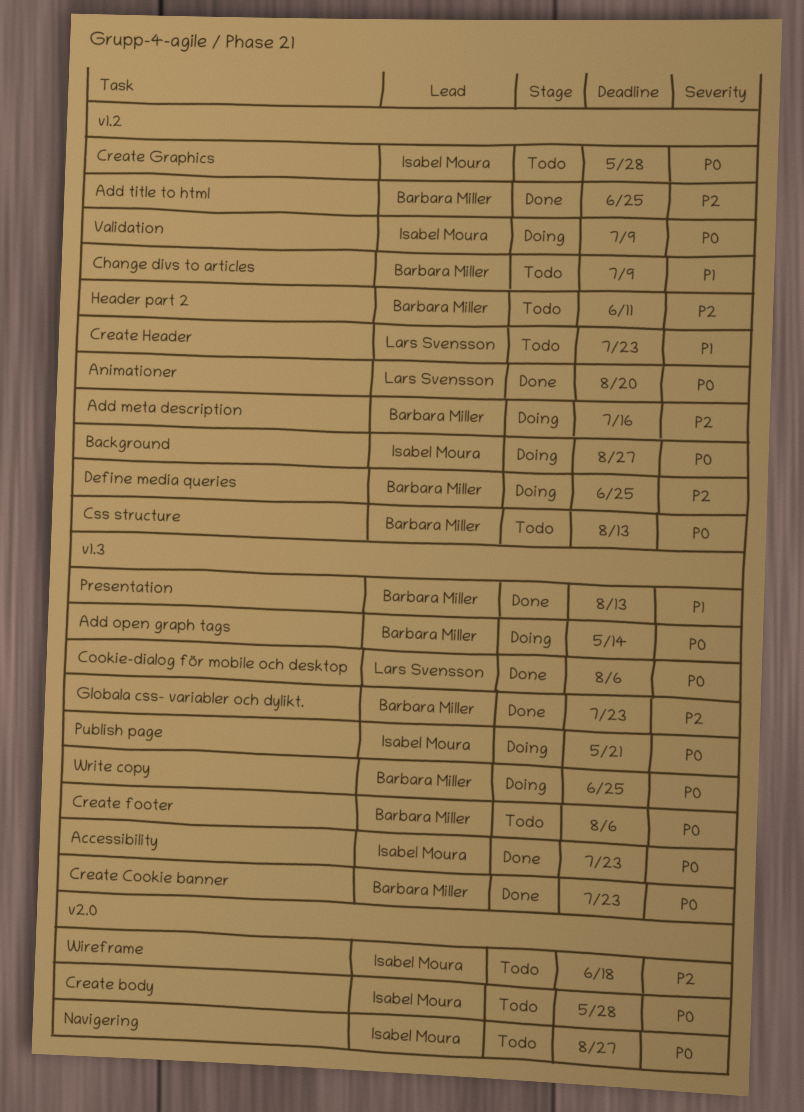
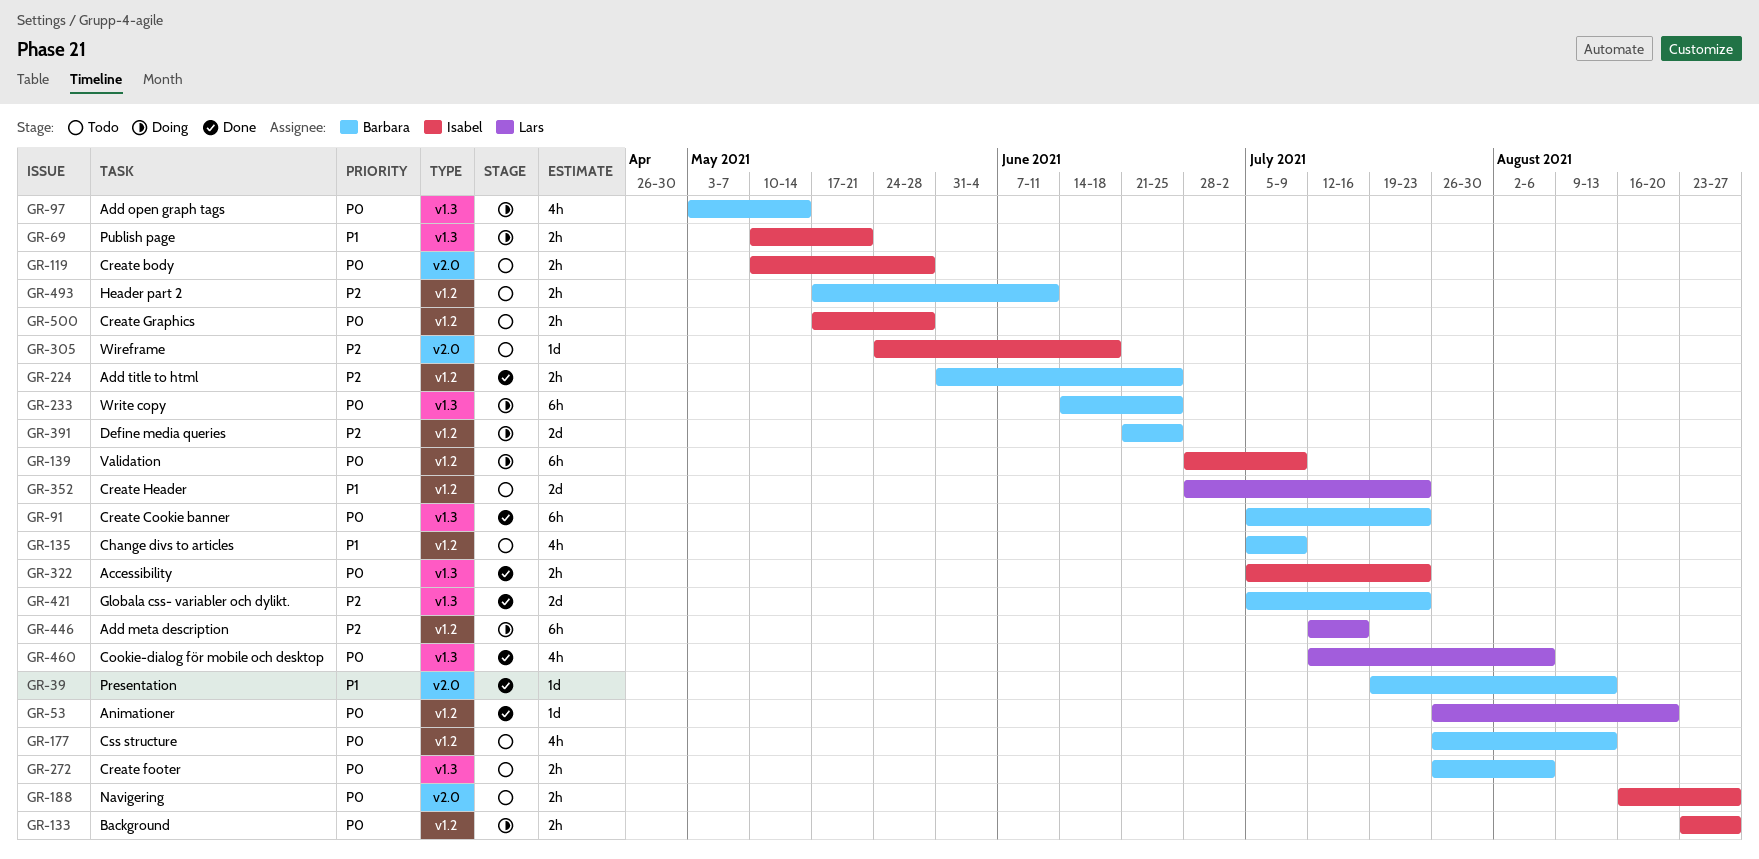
Add meta description, owner: Barbara Miller -> Lars Svensson
Presentation, label: v1.3 -> v2.0
Publish page, priority: P0 -> P1

